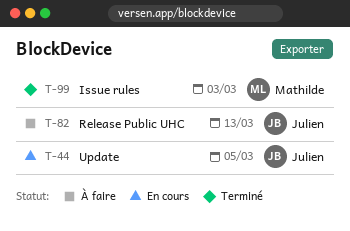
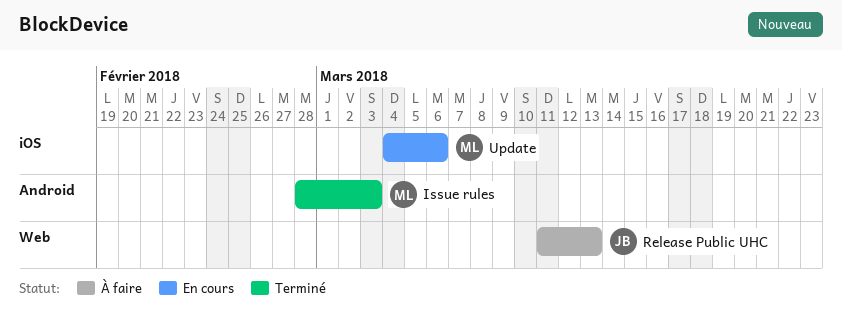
Update, owner: Julien -> Mathilde
Update, due: Mar 5 -> Mar 6

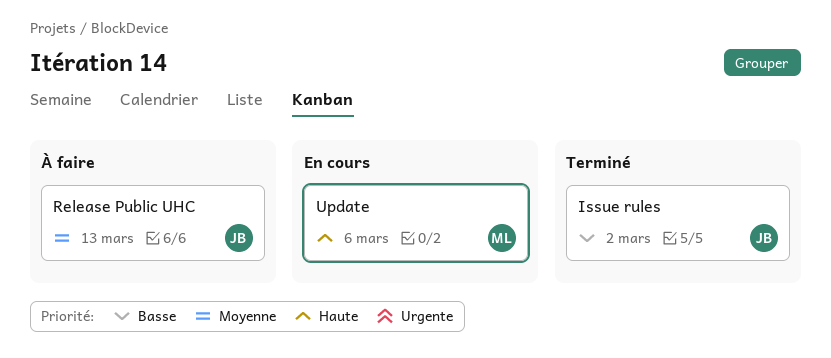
Issue rules, owner: ML -> JB
Issue rules, due: Mar 3 -> Mar 2

